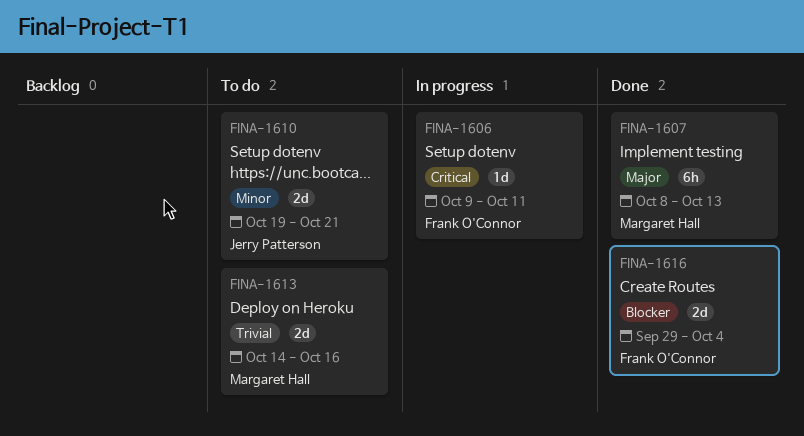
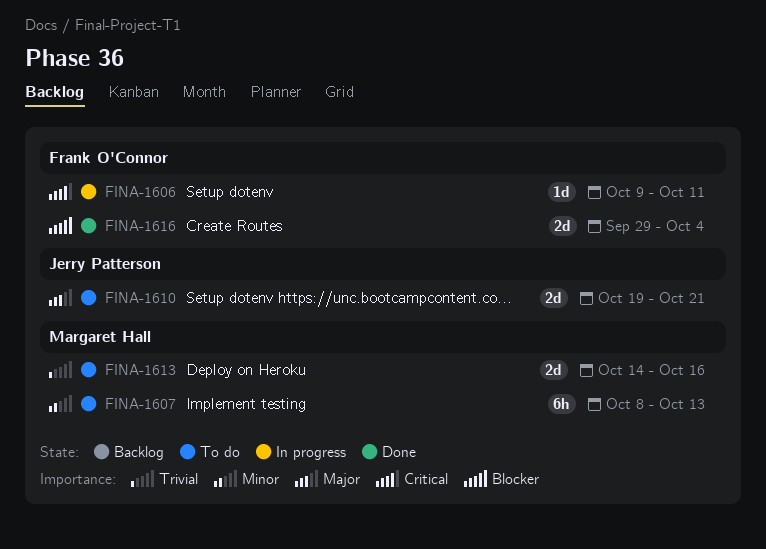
FINA-1607, status: Done -> To do
FINA-1607, priority: Major -> Minor
FINA-1610, priority: Minor -> Major

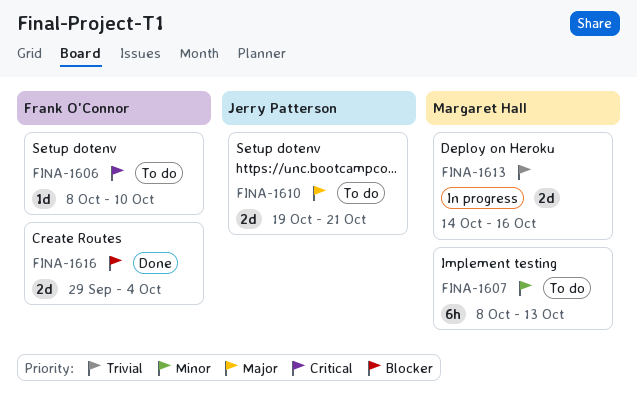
FINA-1606, status: In progress -> To do
FINA-1606, start: Oct 9 -> Oct 8
FINA-1606, due: Oct 11 -> Oct 10
FINA-1613, status: To do -> In progress

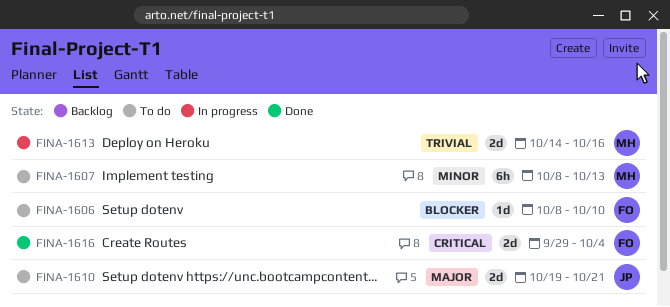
FINA-1606, priority: Critical -> Blocker
FINA-1616, priority: Blocker -> Critical

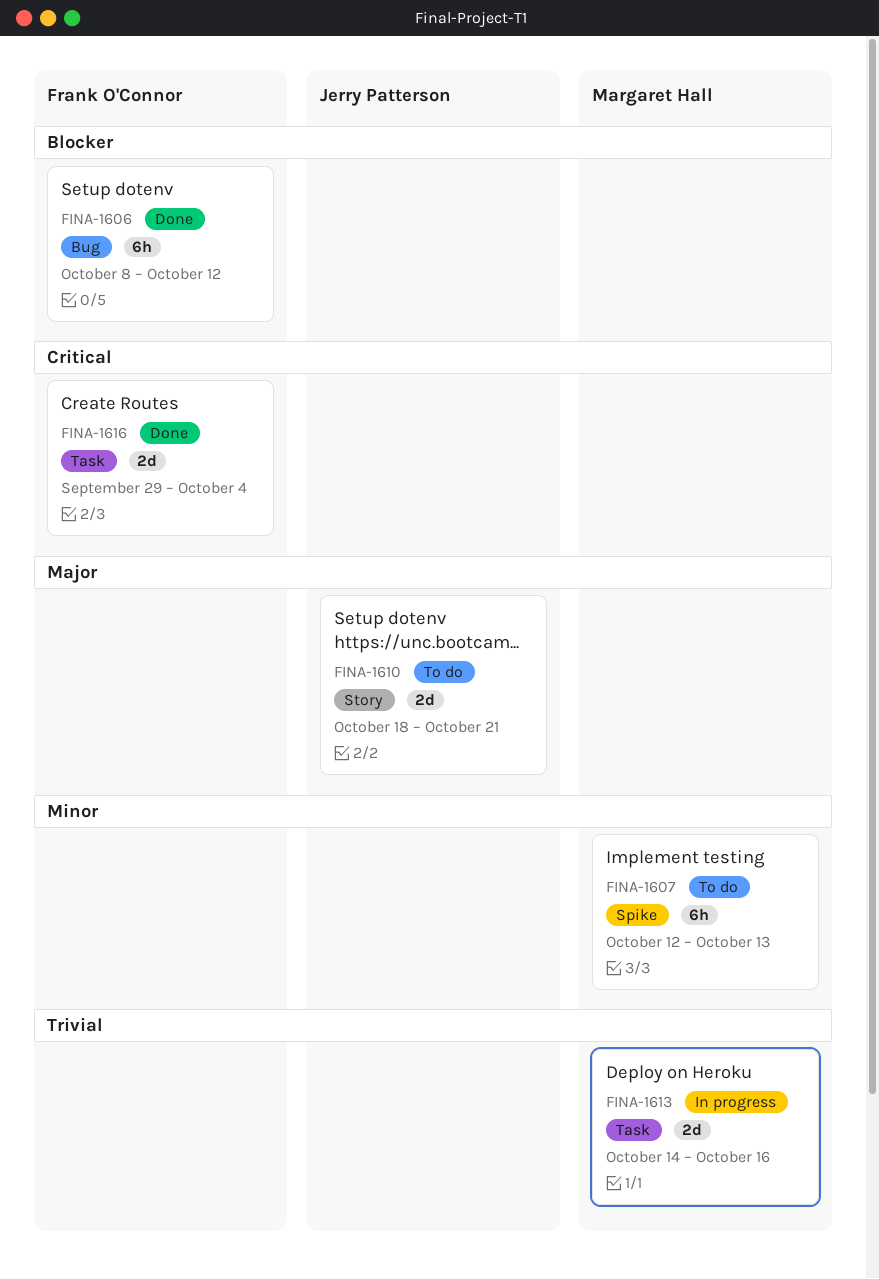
FINA-1606, status: To do -> Done
FINA-1606, estimate: 1d -> 6h
FINA-1606, due: Oct 10 -> Oct 12
FINA-1607, start: Oct 8 -> Oct 12
FINA-1610, start: Oct 19 -> Oct 18

